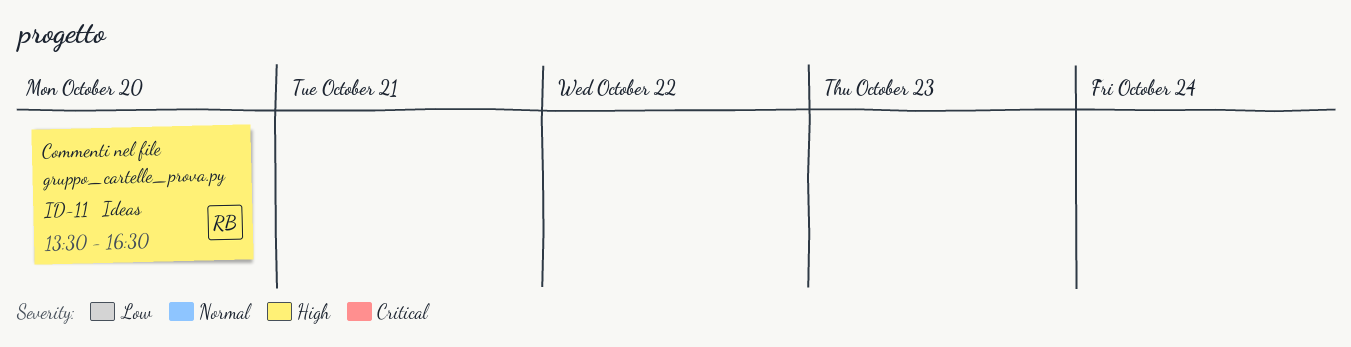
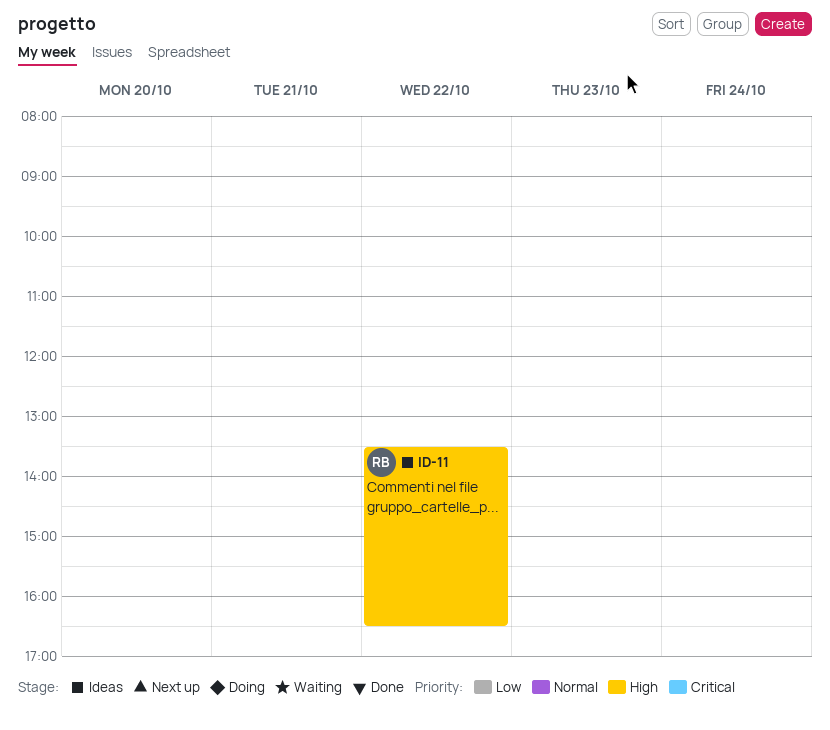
ID-11, day: Oct 20 -> Oct 22

